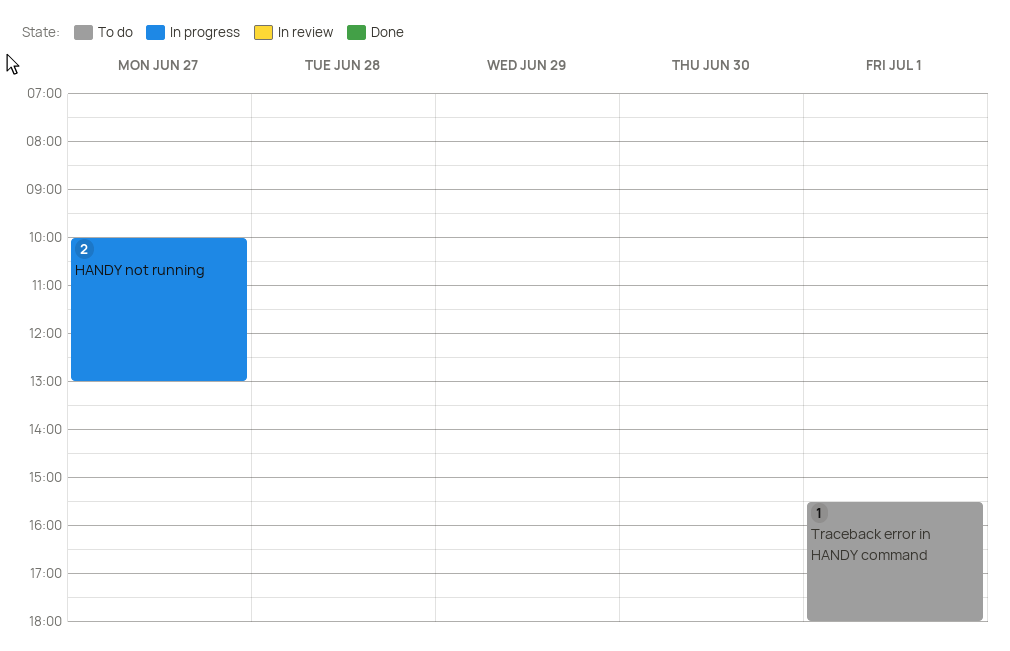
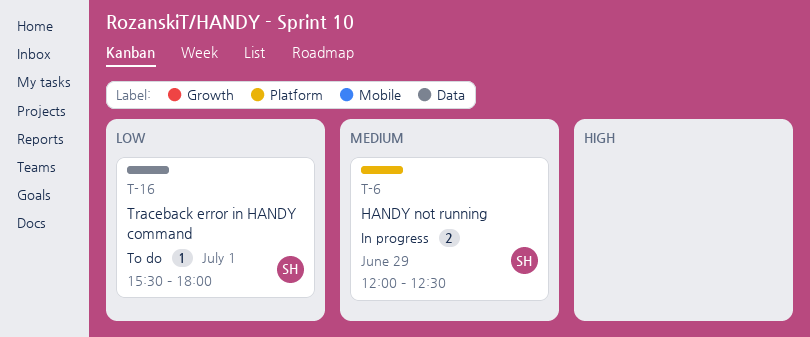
HANDY not running, day: Jun 27 -> Jun 29
HANDY not running, begins: 10:00 -> 12:00
HANDY not running, ends: 13:00 -> 12:30

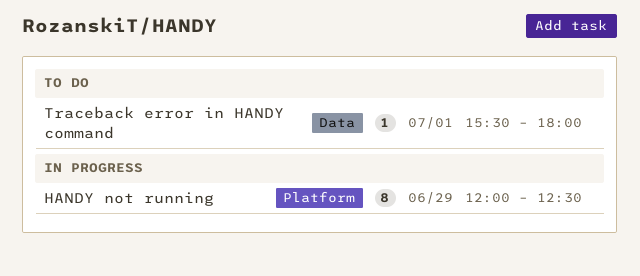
HANDY not running, estimate: 2 -> 8

